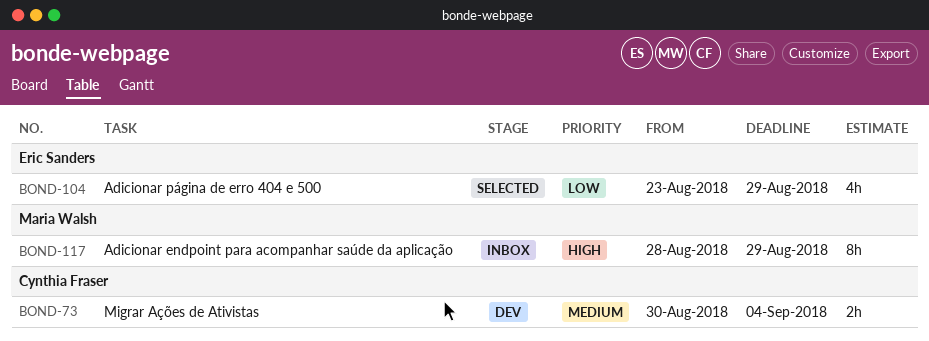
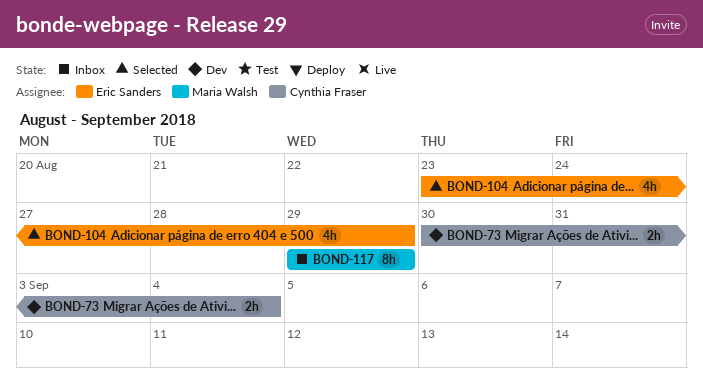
BOND-117, start: Aug 28 -> Aug 29

